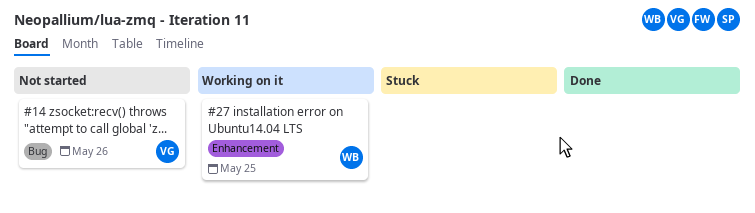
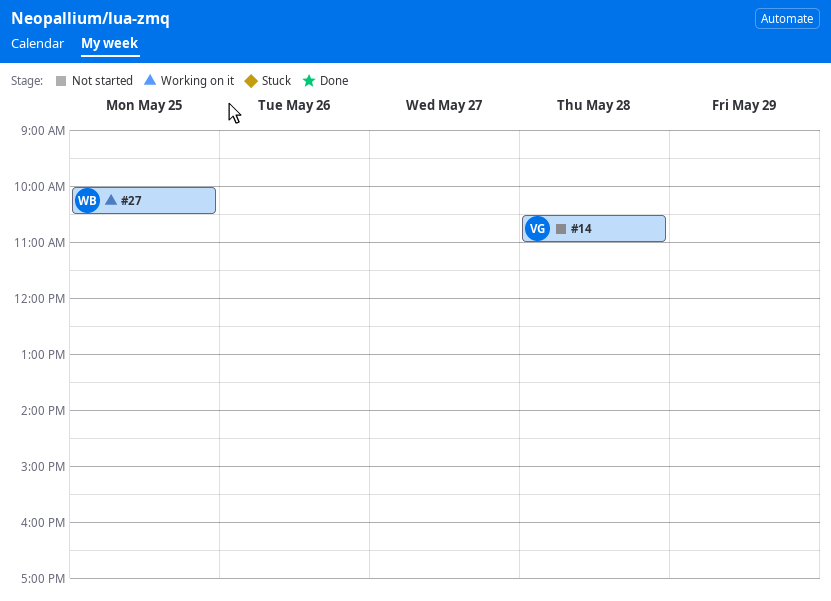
#14, day: May 26 -> May 28

